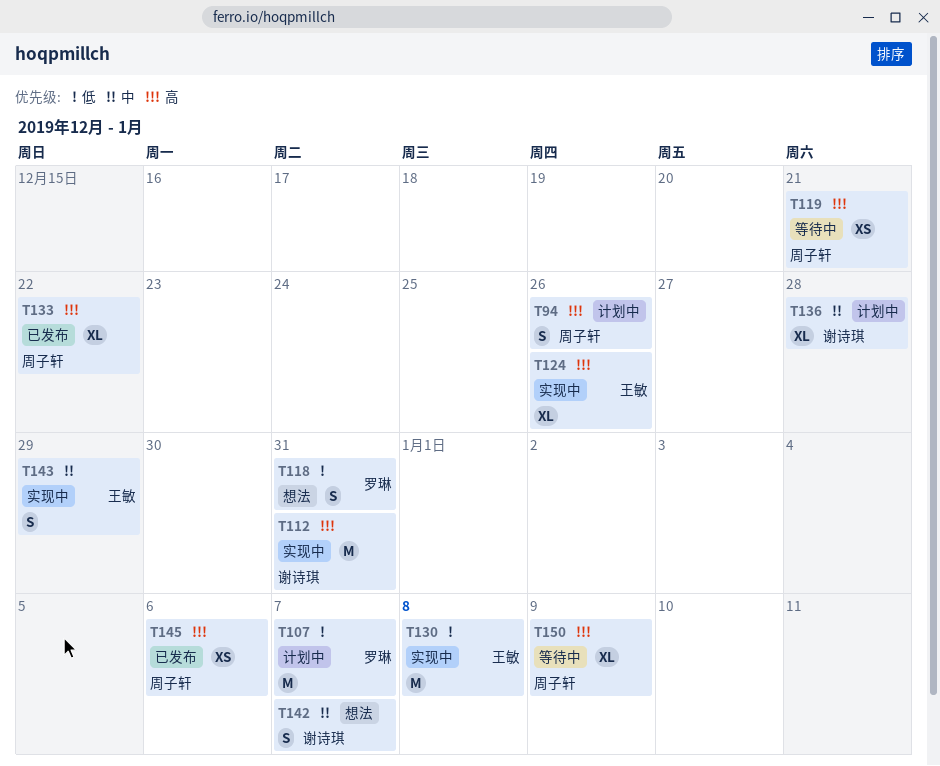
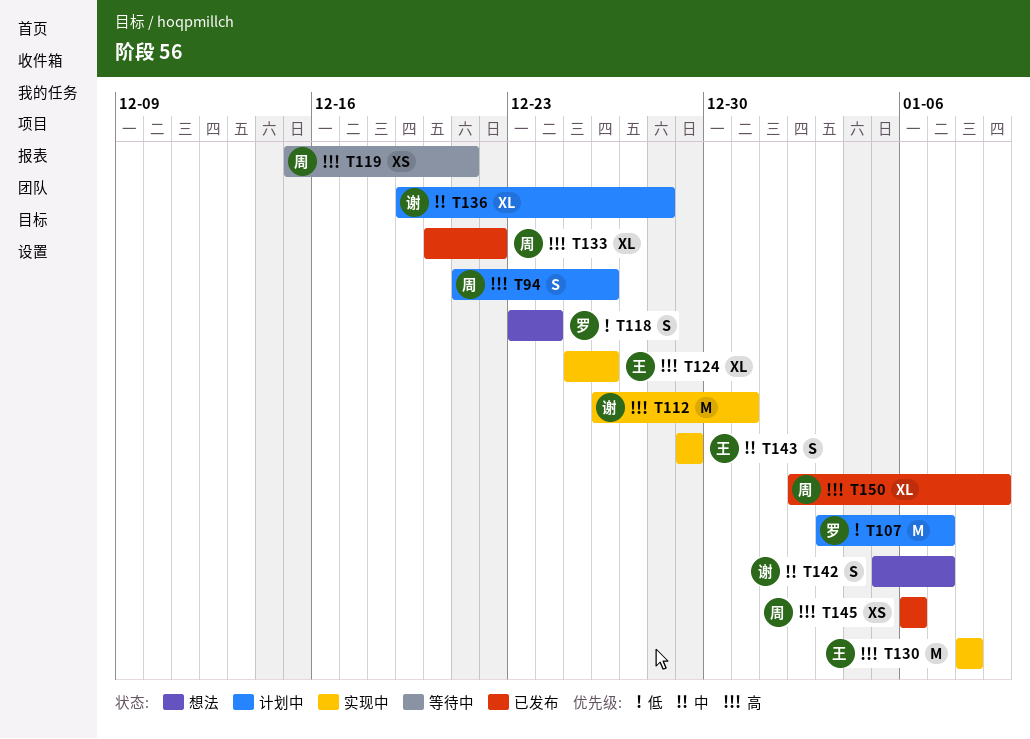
T118, due: Dec 31 -> Dec 24
T130, priority: 低 -> 高
T150, status: 等待中 -> 已发布

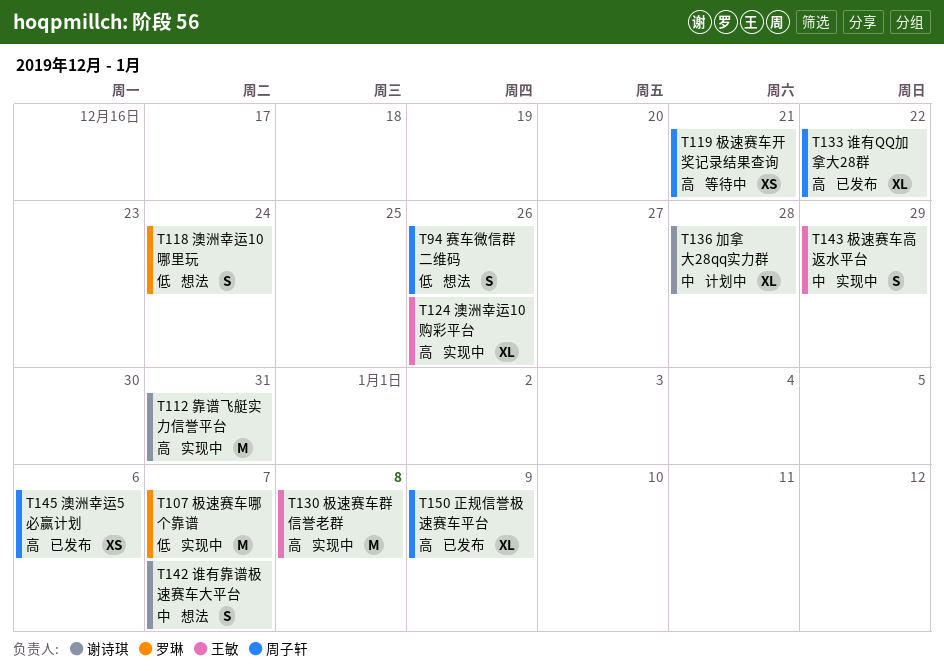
T94, status: 计划中 -> 想法
T94, priority: 高 -> 低
T107, status: 计划中 -> 实现中

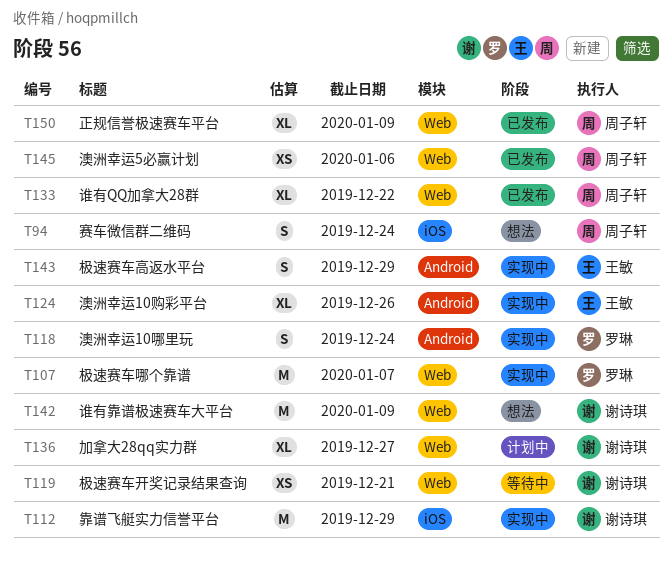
T94, due: Dec 26 -> Dec 24
T112, due: Dec 31 -> Dec 29
T118, status: 想法 -> 实现中
T119, owner: 周子轩 -> 谢诗琪
T130: present -> none
T136, due: Dec 28 -> Dec 27
T142, estimate: S -> M
T142, due: Jan 7 -> Jan 9

